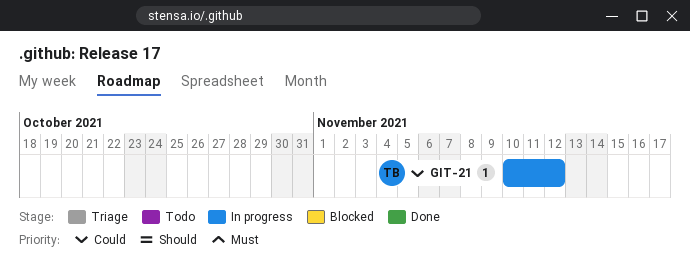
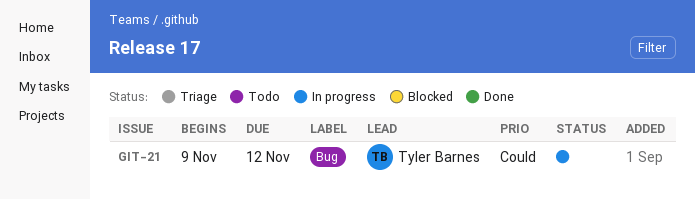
GIT-21, start: Nov 10 -> Nov 9

